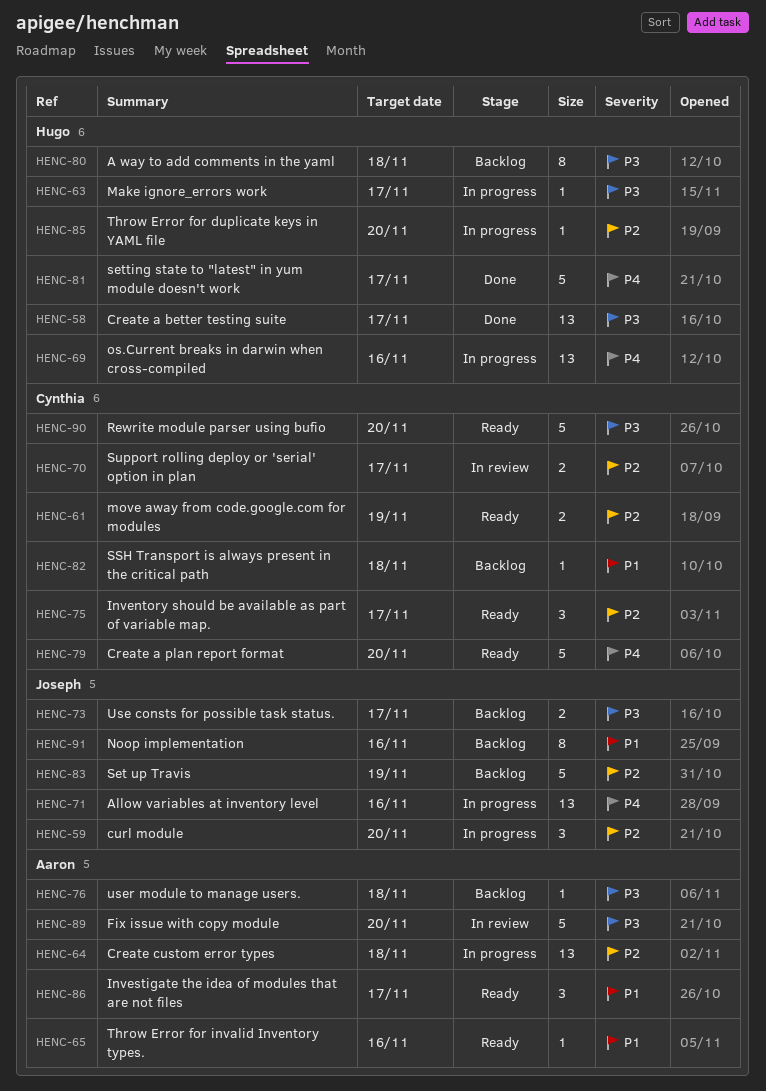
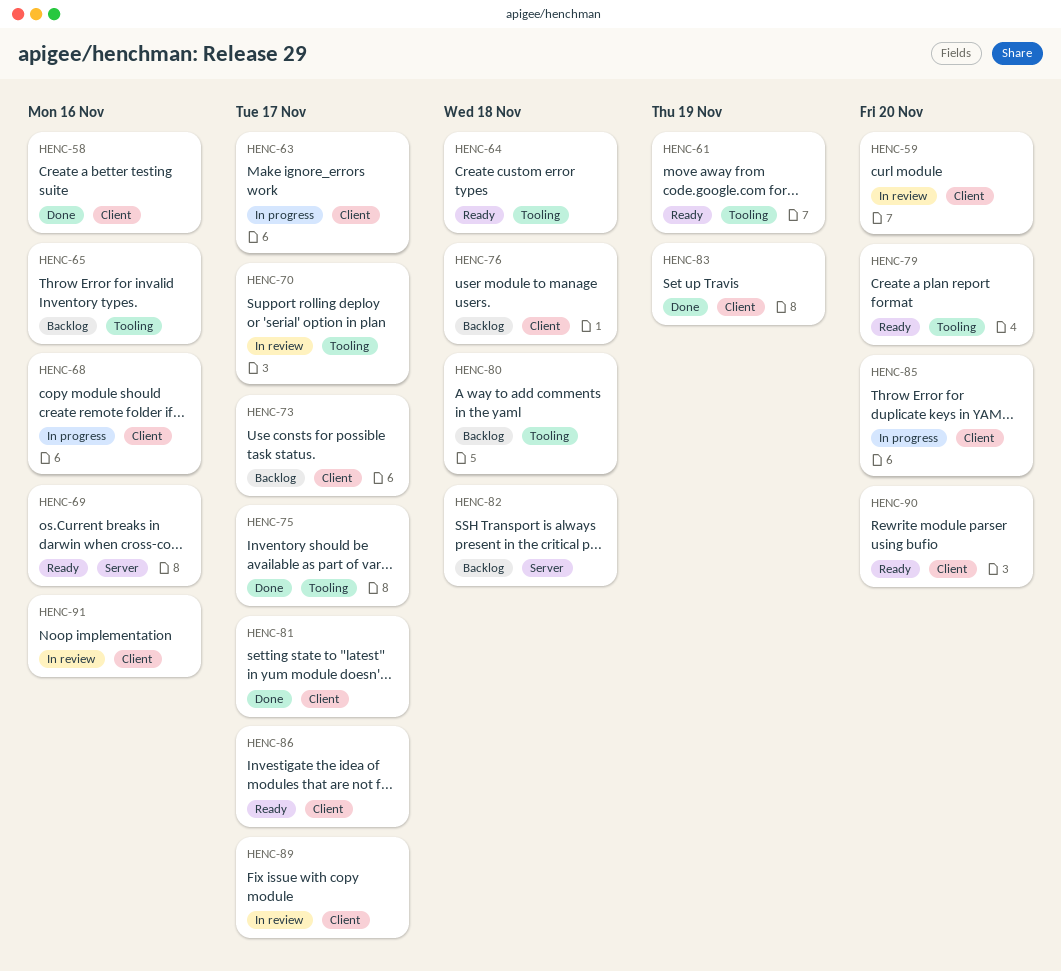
HENC-58, due: Nov 17 -> Nov 16
HENC-59, status: In progress -> In review
HENC-64, status: In progress -> Ready
HENC-65, status: Ready -> Backlog
HENC-68: none -> present
HENC-69, status: In progress -> Ready
HENC-71: present -> none
HENC-75, status: Ready -> Done
HENC-83, status: Backlog -> Done
HENC-89, due: Nov 20 -> Nov 17
HENC-91, status: Backlog -> In review

